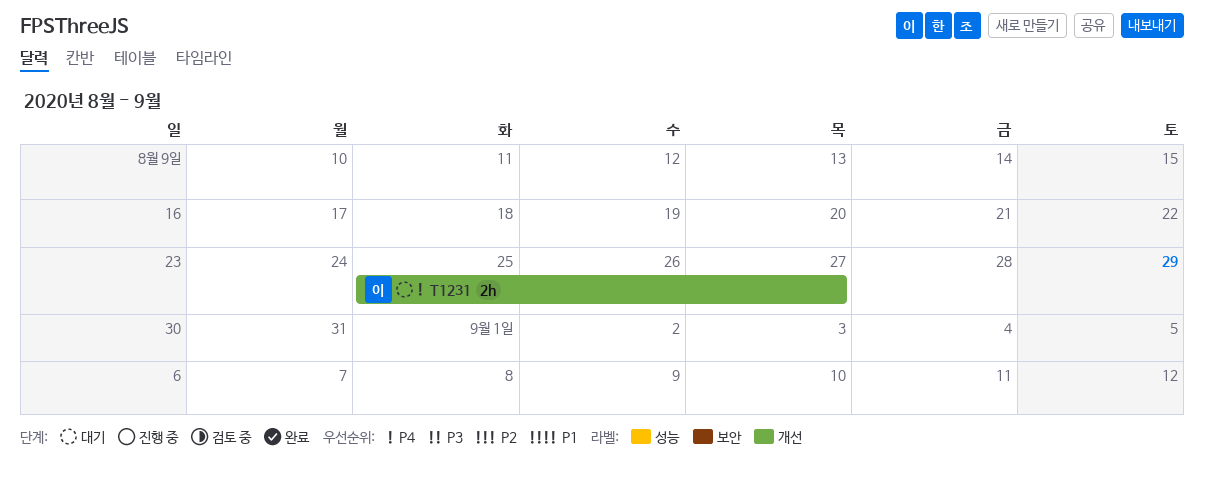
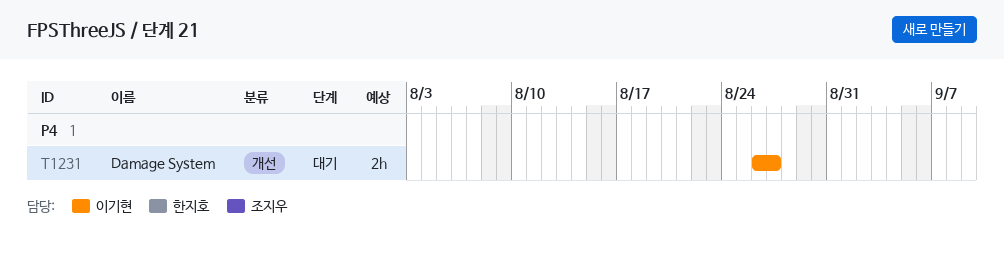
T1231, start: Aug 25 -> Aug 26

